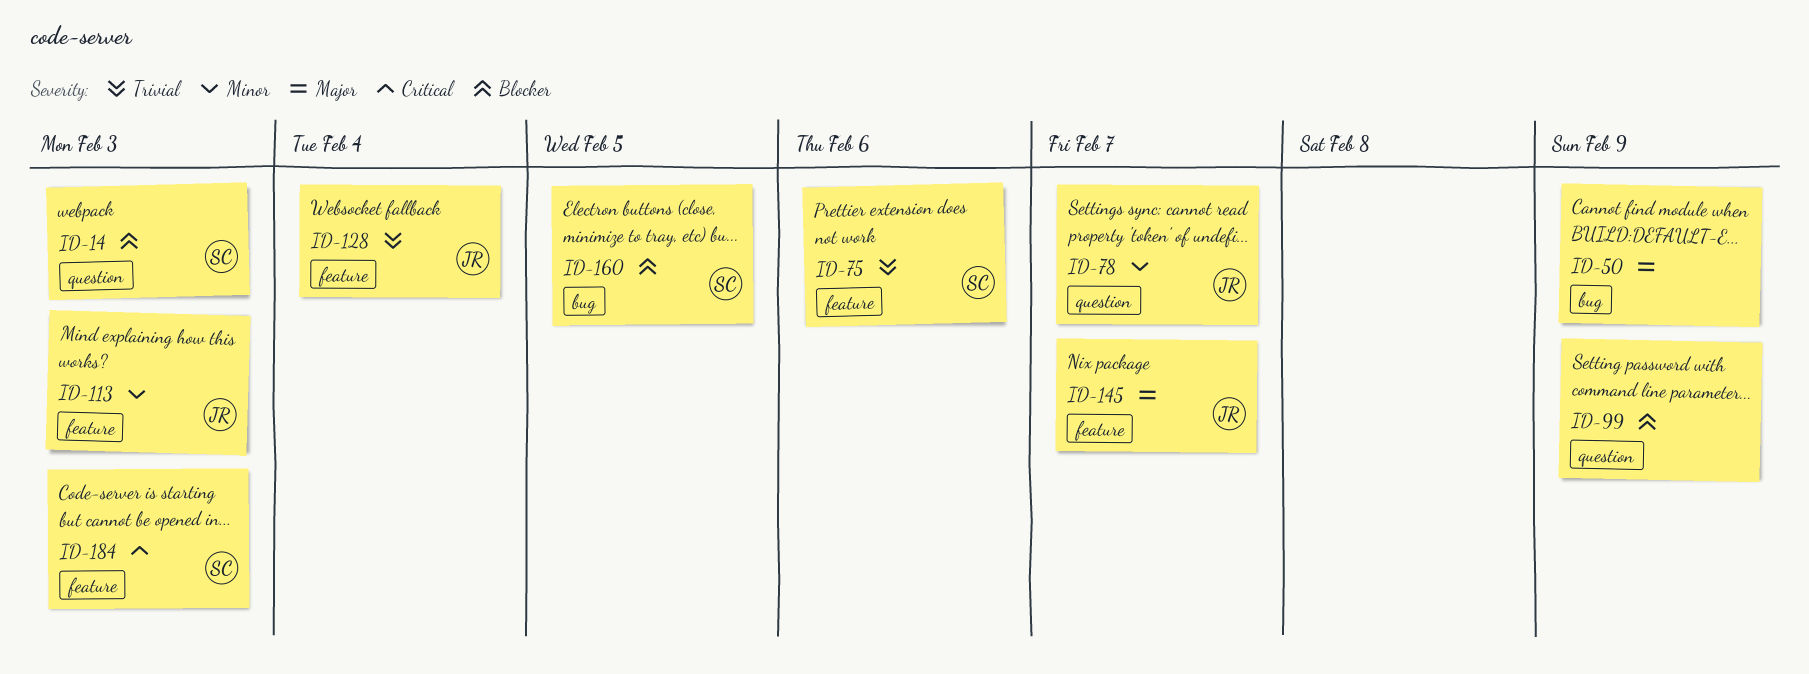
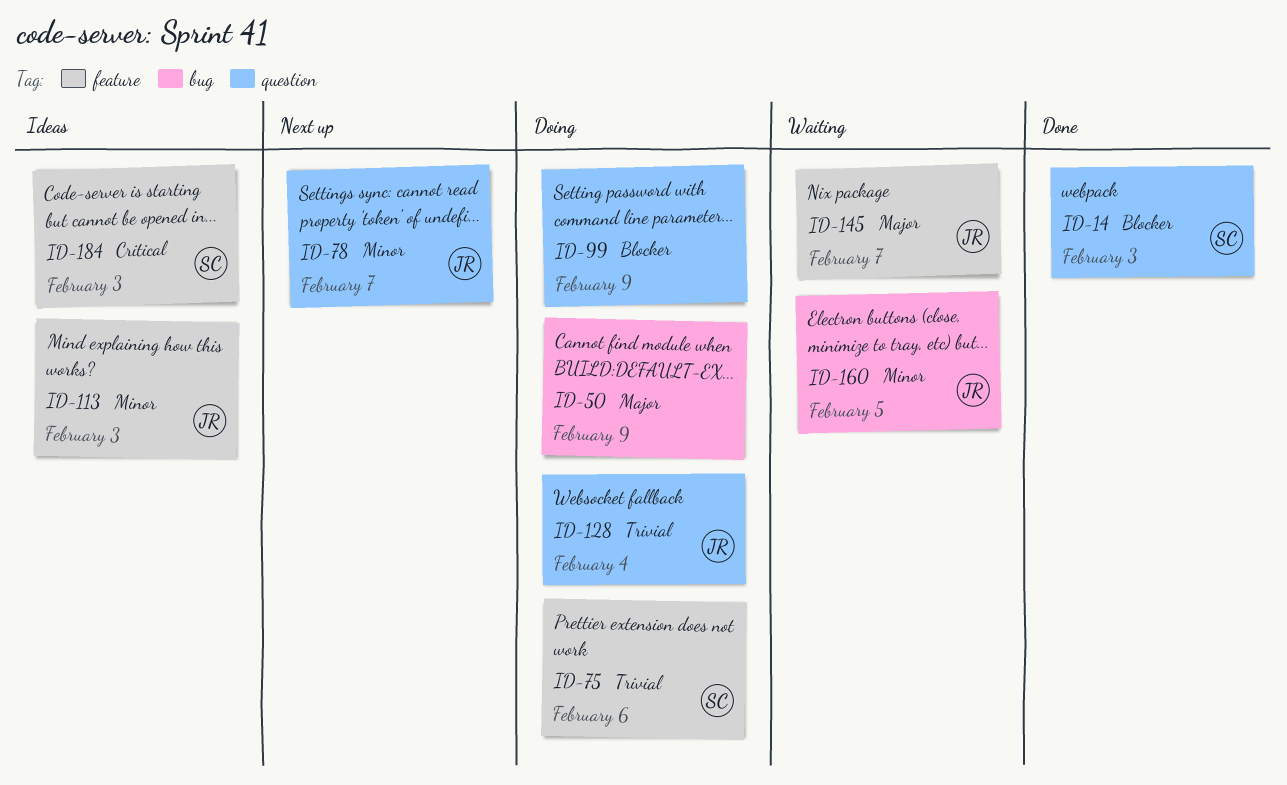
ID-128, label: feature -> question
ID-160, owner: SC -> JR
ID-160, priority: Blocker -> Minor

